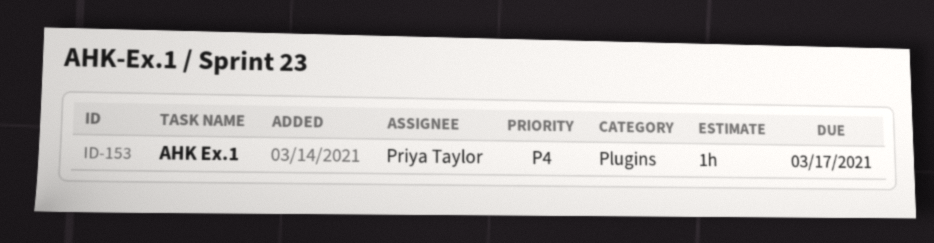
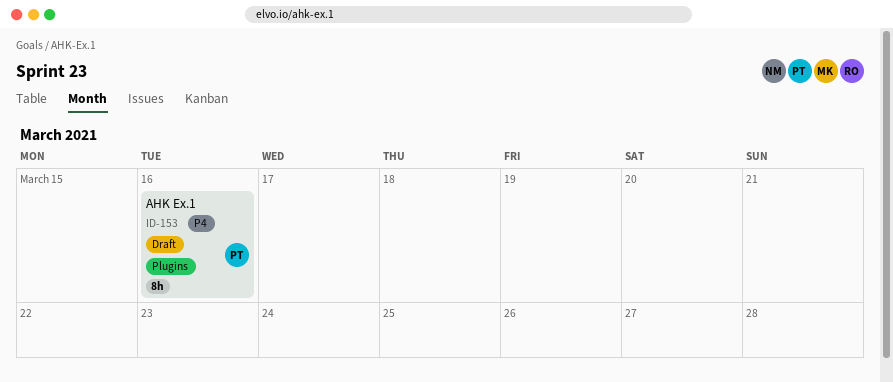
ID-153, estimate: 1h -> 8h
ID-153, due: Mar 17 -> Mar 16

